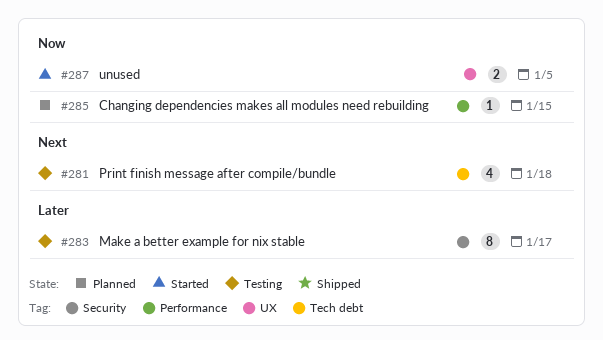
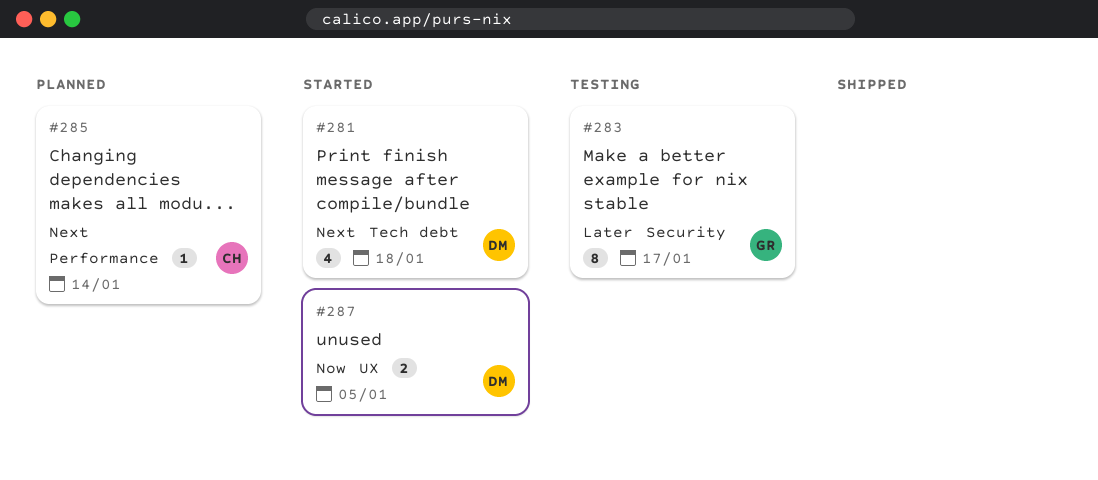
#281, status: Testing -> Started
#285, priority: Now -> Next
#285, due: Jan 15 -> Jan 14

